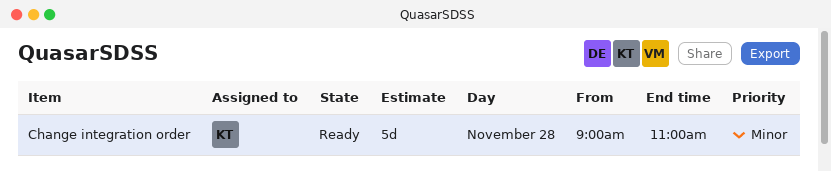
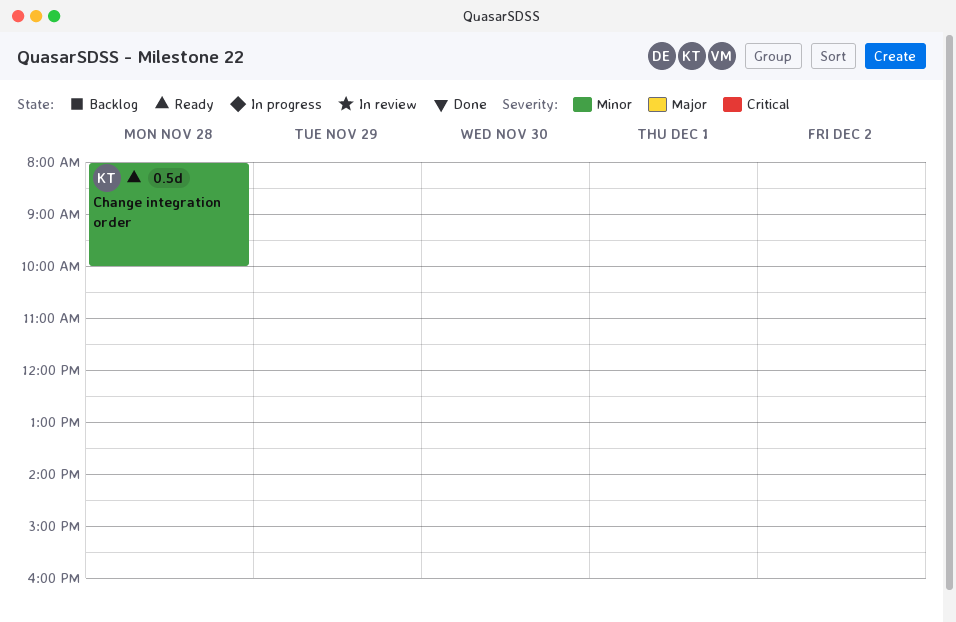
Change integration order, estimate: 5d -> 0.5d
Change integration order, begins: 09:00 -> 08:00
Change integration order, ends: 11:00 -> 10:00

